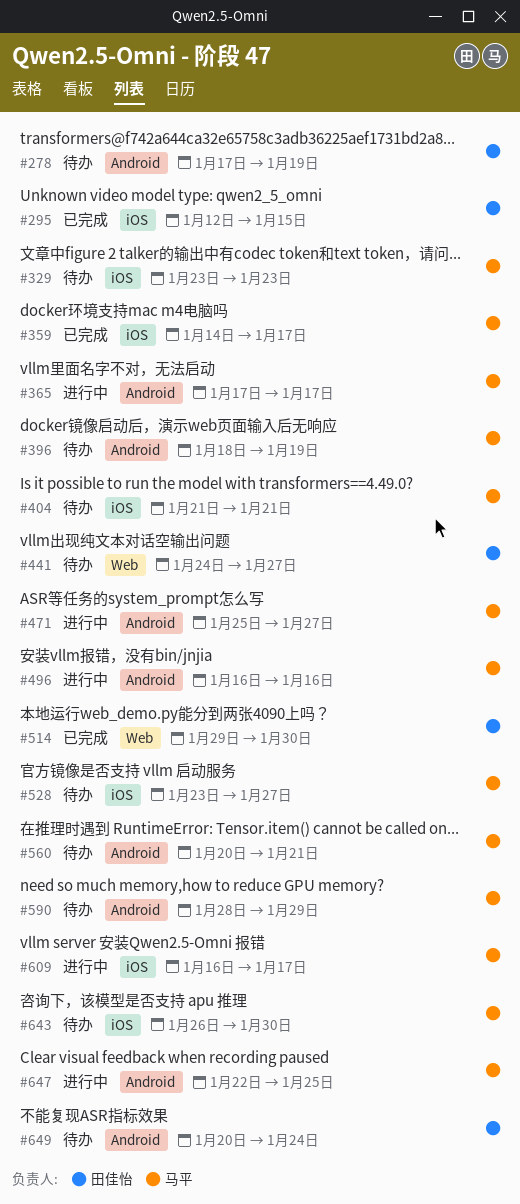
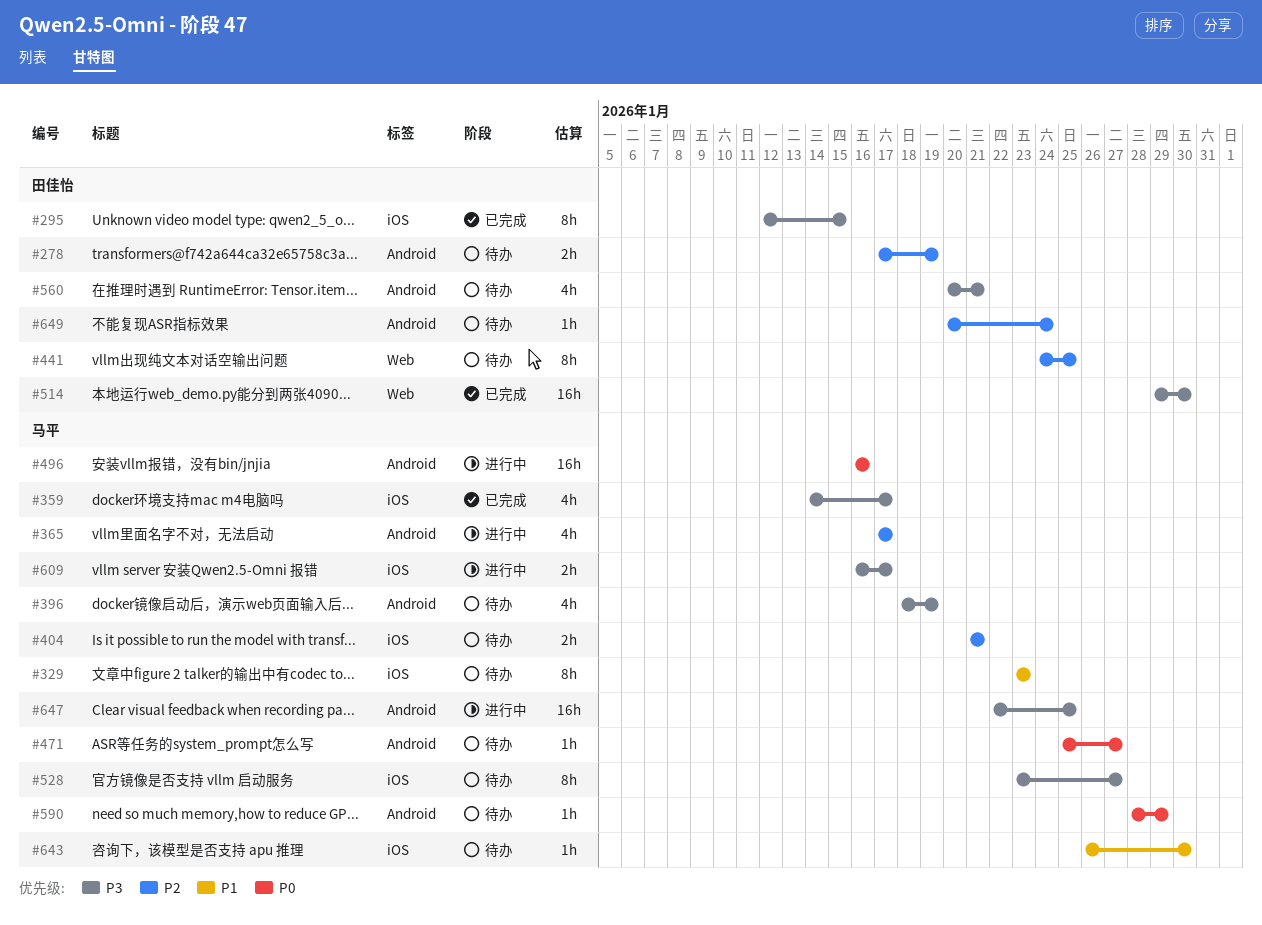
#441, due: Jan 27 -> Jan 25
#471, status: 进行中 -> 待办
#560, owner: 马平 -> 田佳怡

